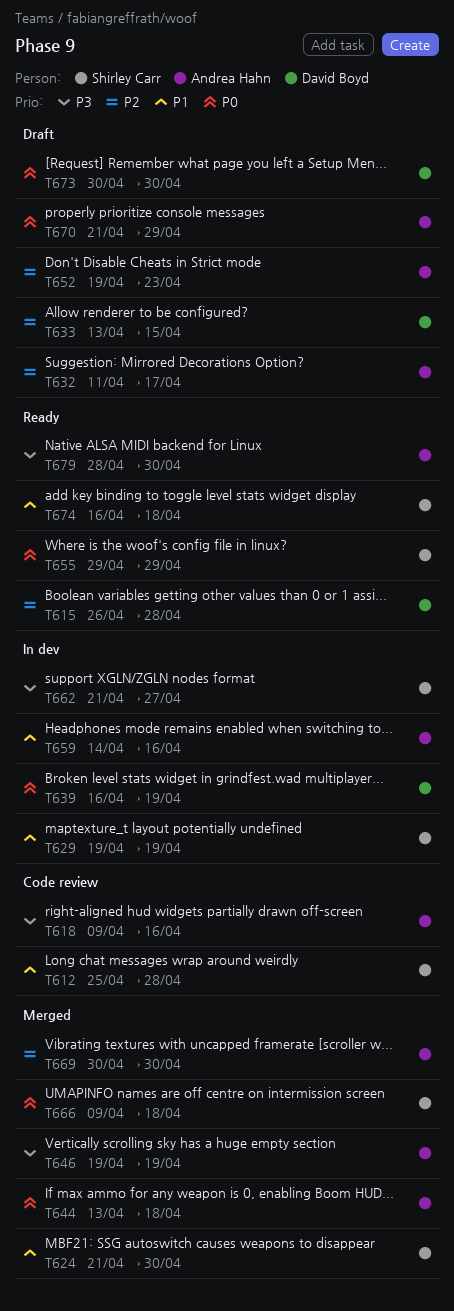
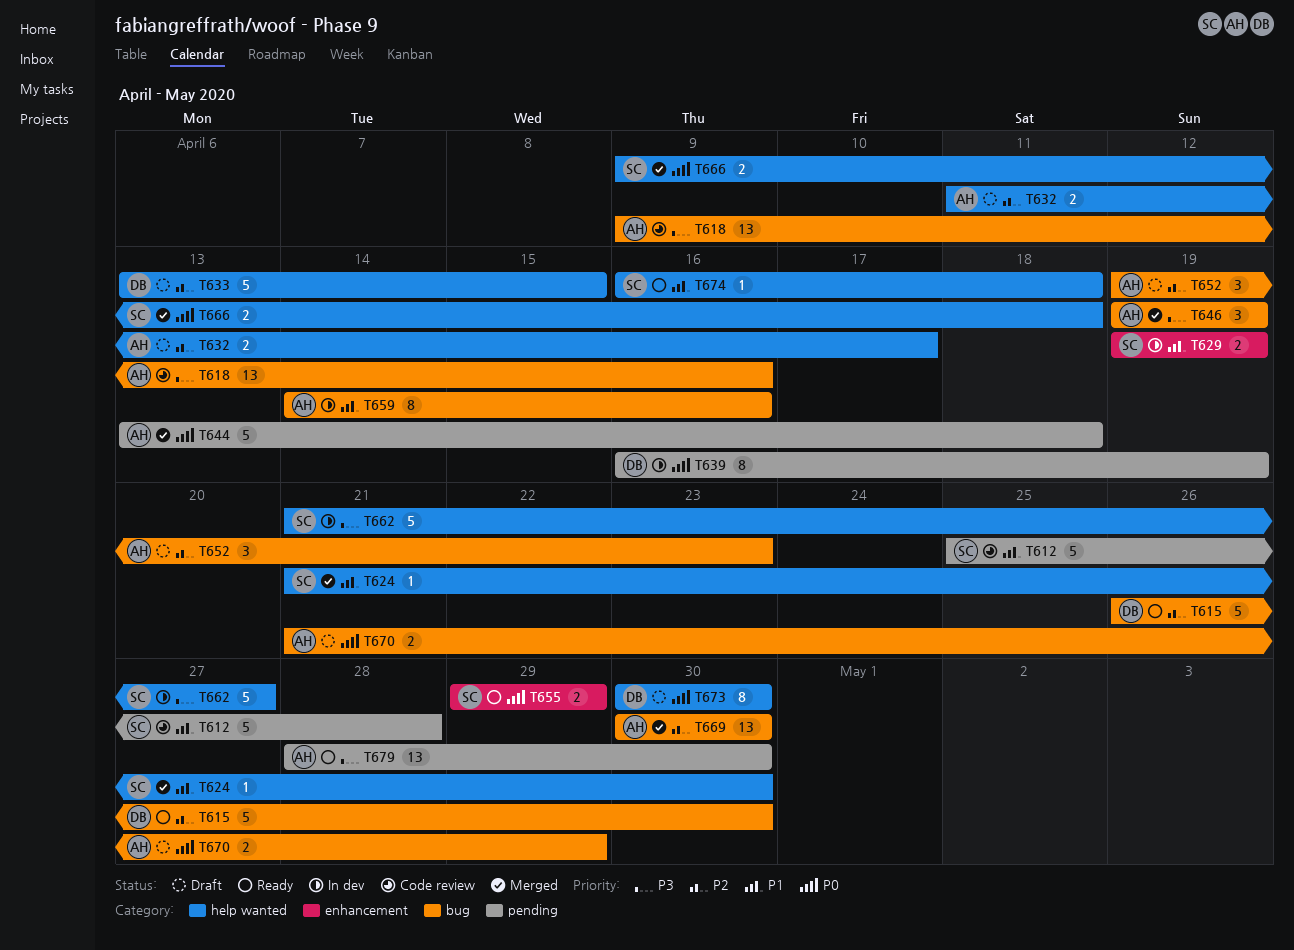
T615, due: Apr 28 -> Apr 30

